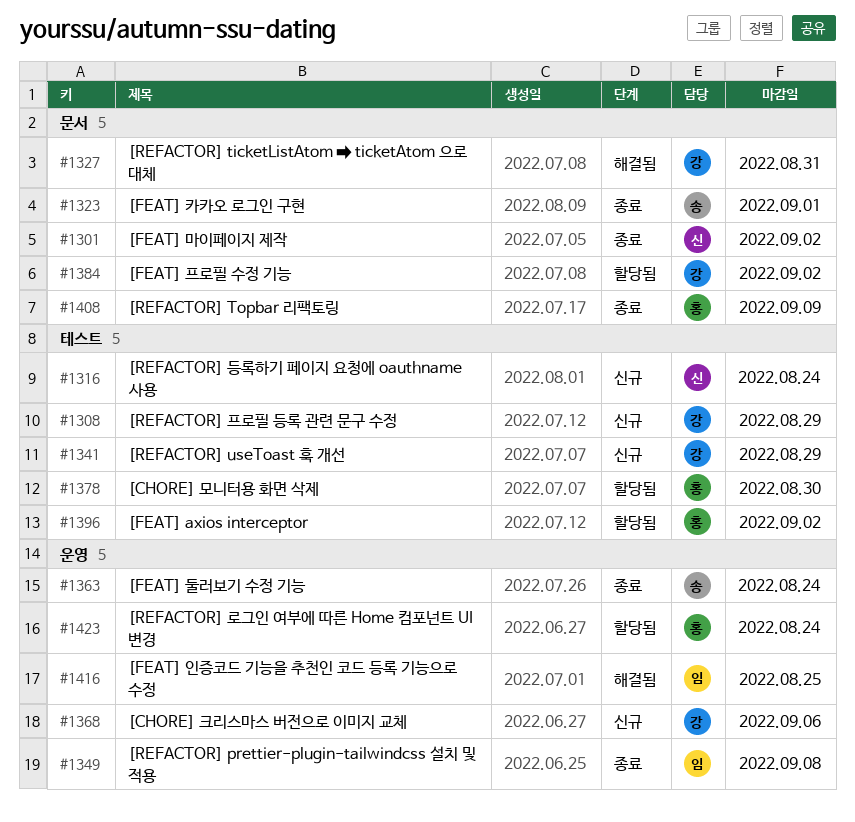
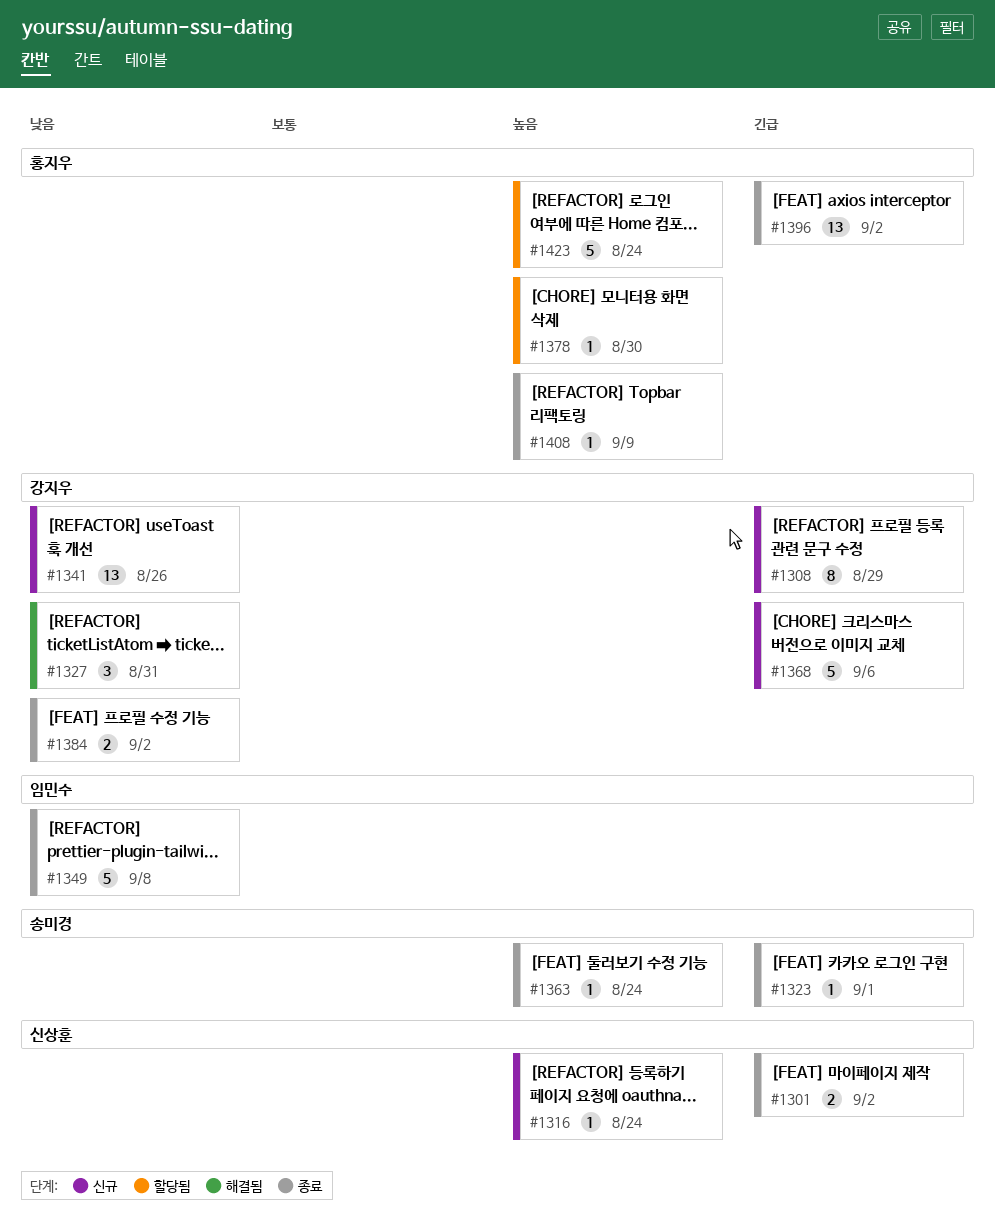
#1341, due: Aug 29 -> Aug 26
#1384, status: 할당됨 -> 종료
#1396, status: 할당됨 -> 종료
#1416: present -> none

